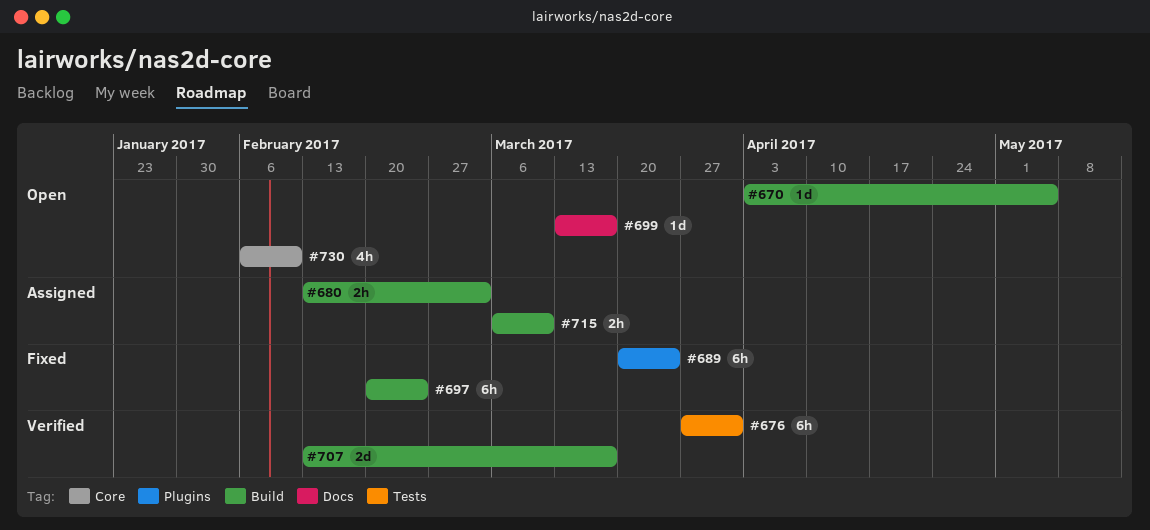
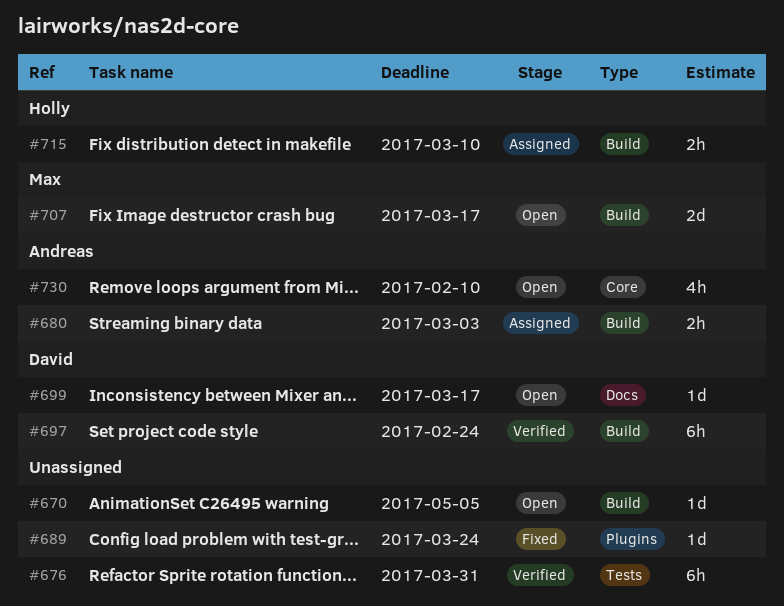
#689, estimate: 6h -> 1d
#697, status: Fixed -> Verified
#707, status: Verified -> Open

